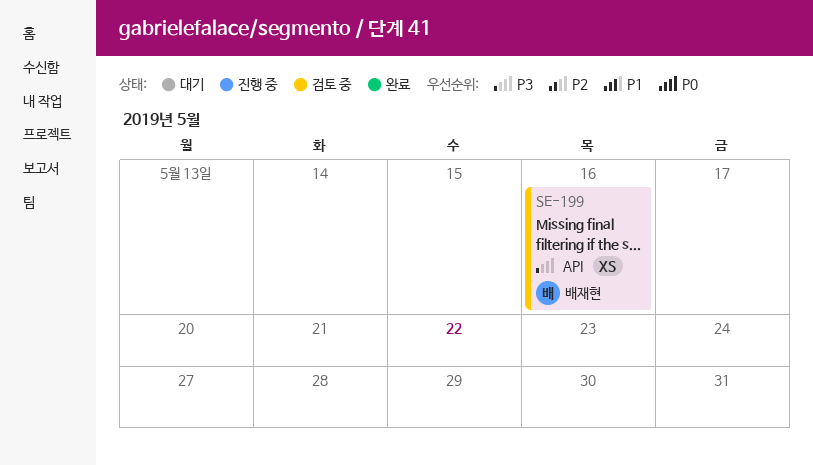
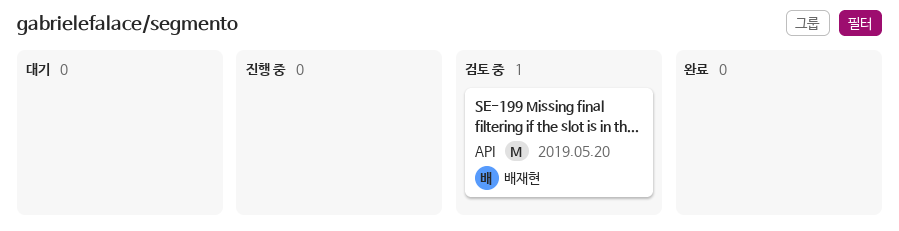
SE-199, estimate: XS -> M
SE-199, due: May 16 -> May 20

